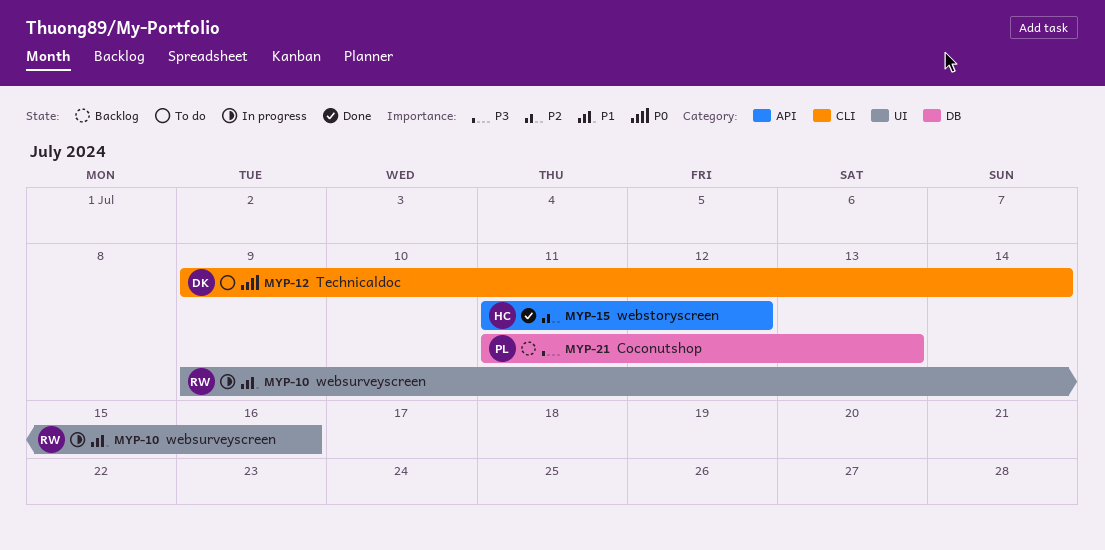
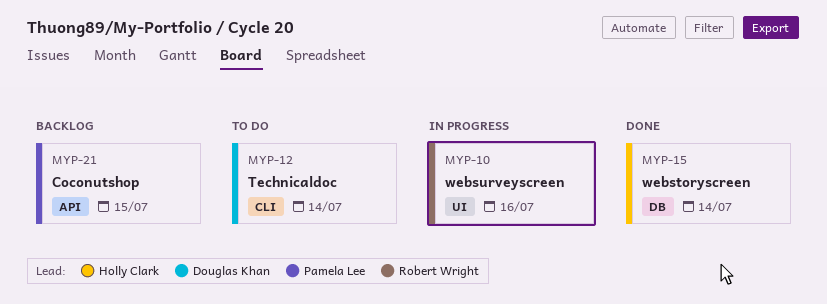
MYP-15, label: API -> DB
MYP-15, due: Jul 12 -> Jul 14
MYP-21, label: DB -> API
MYP-21, due: Jul 13 -> Jul 15

